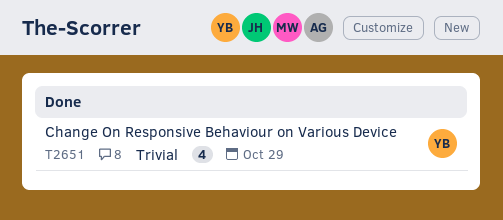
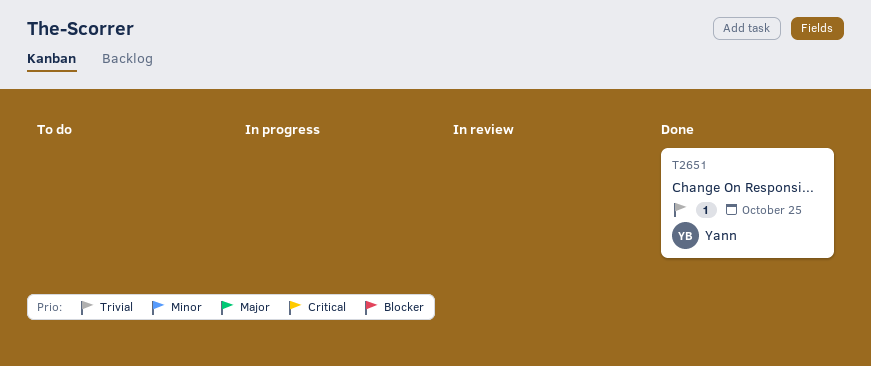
T2651, estimate: 4 -> 1
T2651, due: Oct 29 -> Oct 25

